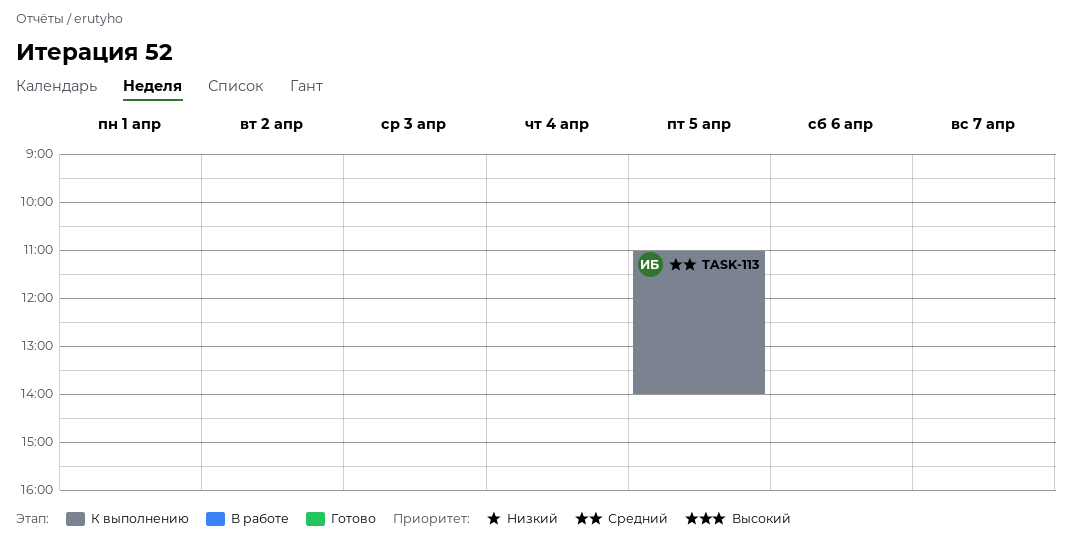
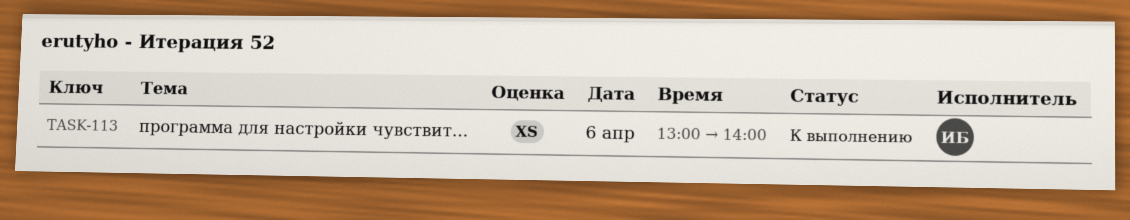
TASK-113, day: Apr 5 -> Apr 6
TASK-113, begins: 11:00 -> 13:00

